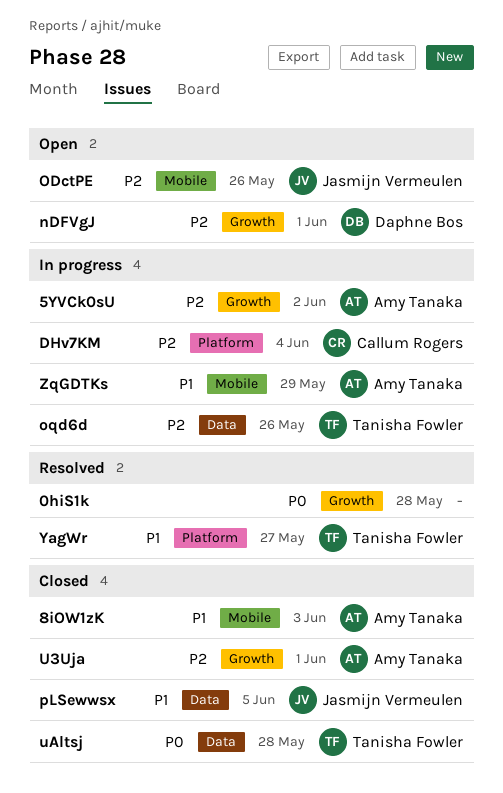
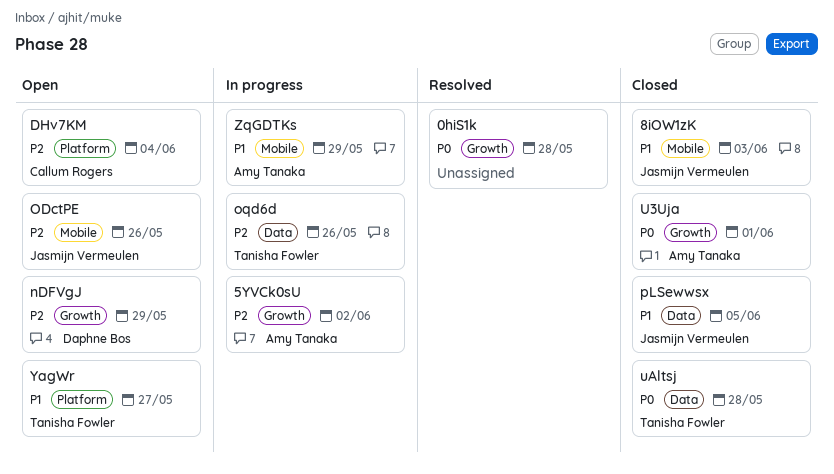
8iOW1zK, owner: Amy Tanaka -> Jasmijn Vermeulen
DHv7KM, status: In progress -> Open
nDFVgJ, due: Jun 1 -> May 29
U3Uja, priority: P2 -> P0
YagWr, status: Resolved -> Open

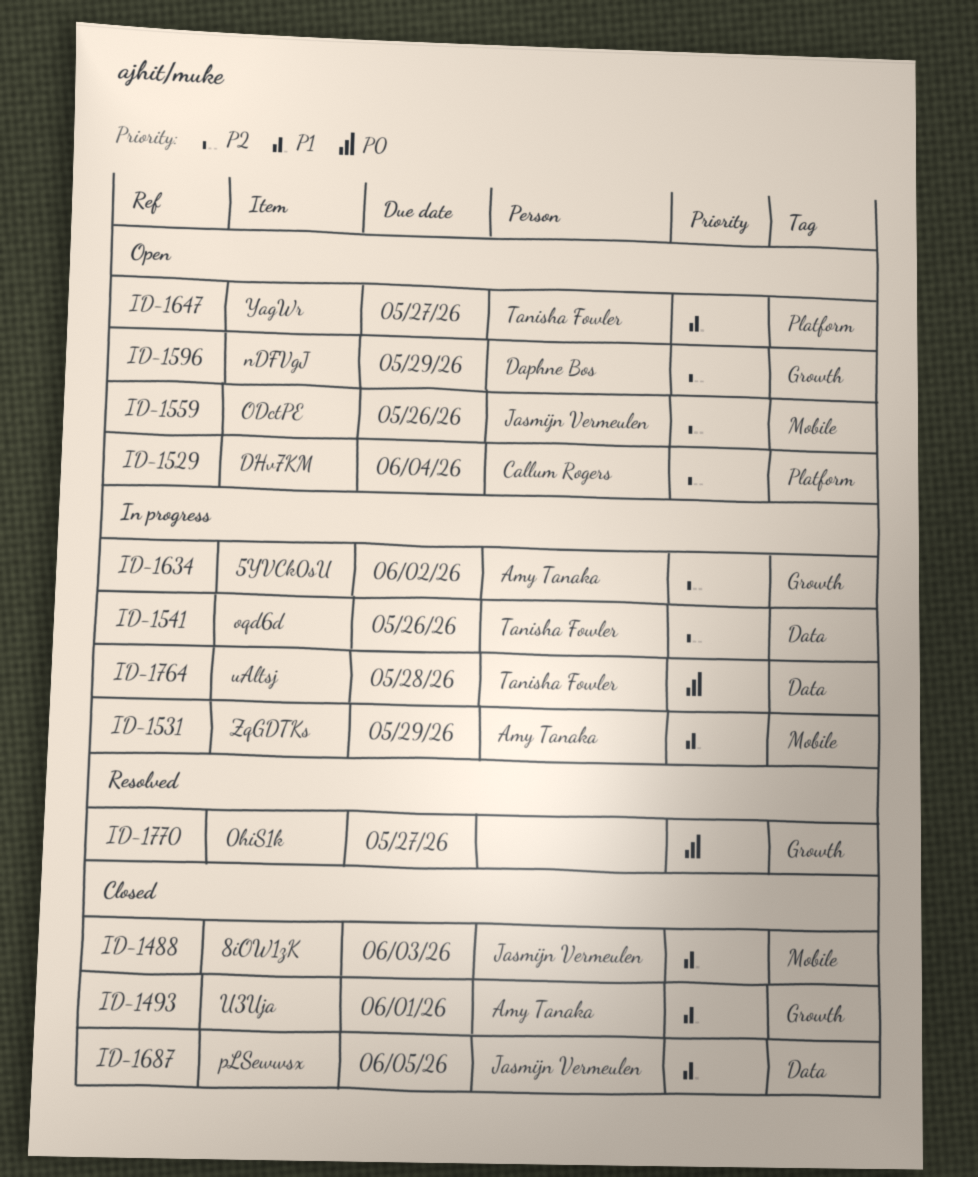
0hiS1k, due: May 28 -> May 27
U3Uja, priority: P0 -> P1
uAltsj, status: Closed -> In progress

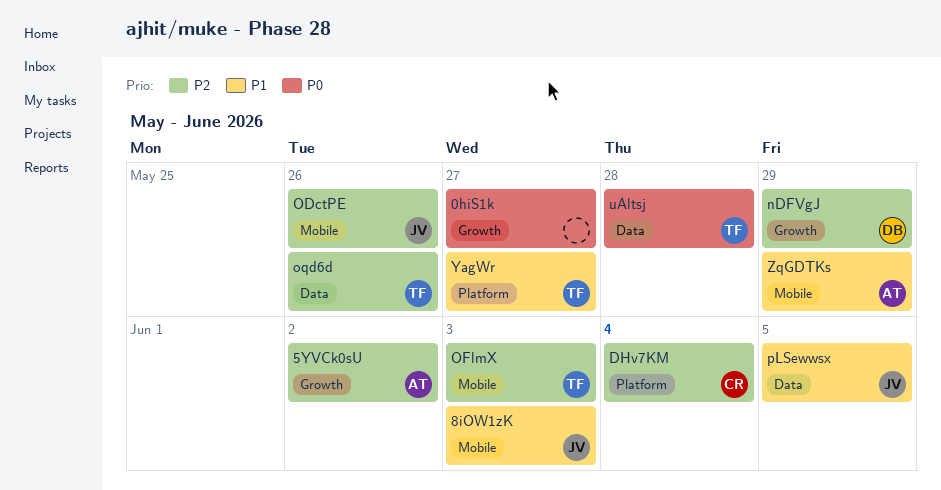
OFlmX: none -> present
U3Uja: present -> none

